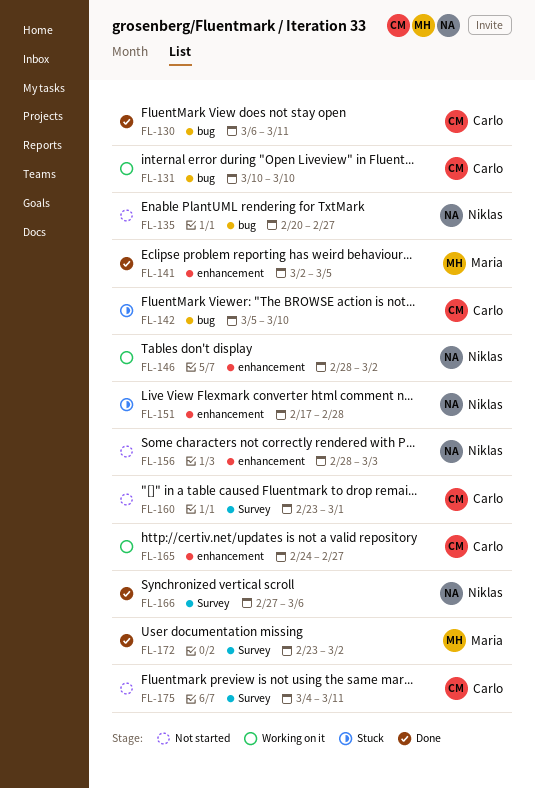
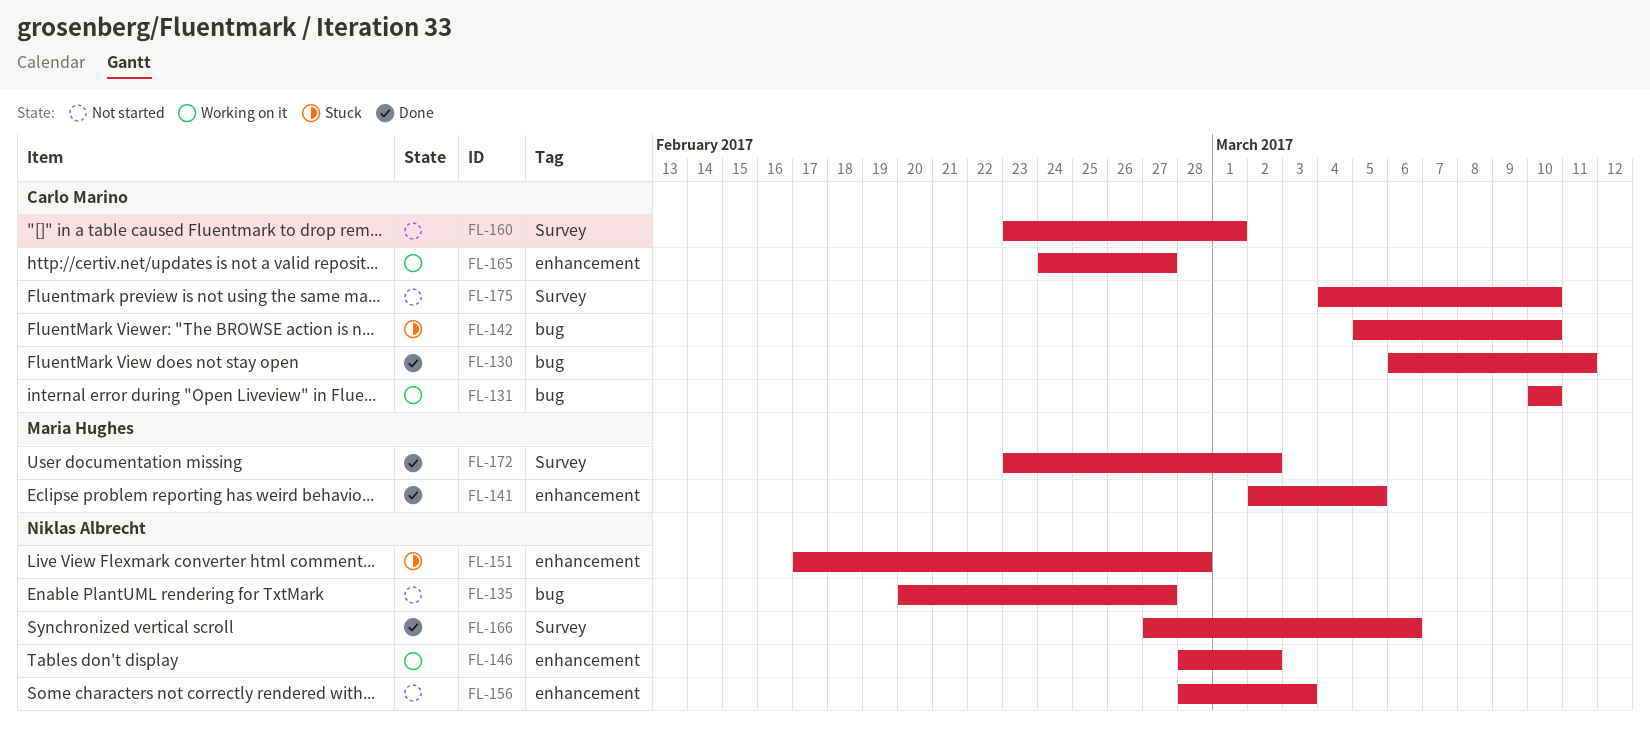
FL-175, due: Mar 11 -> Mar 10

